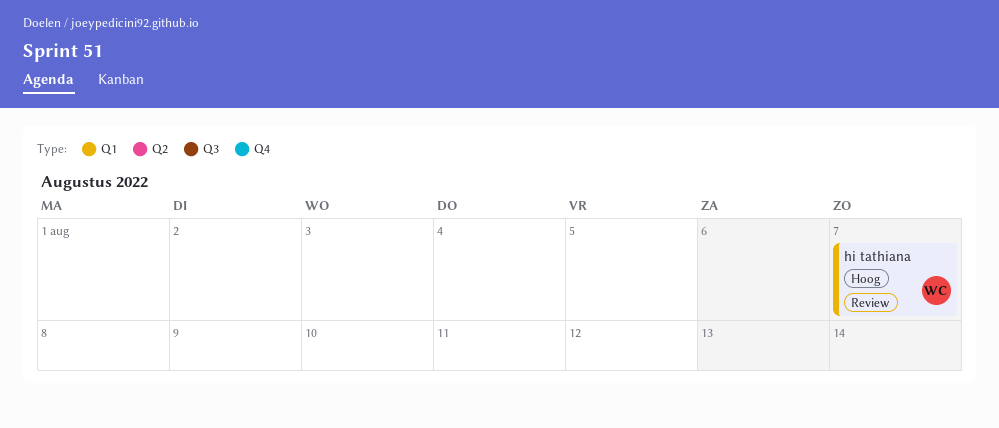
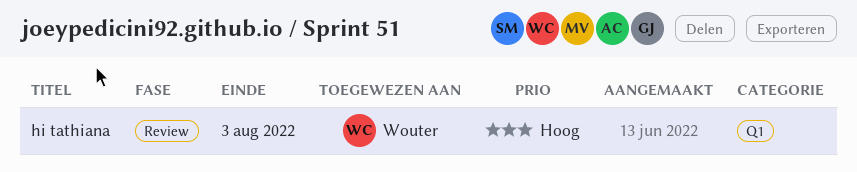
hi tathiana, due: Aug 7 -> Aug 3

